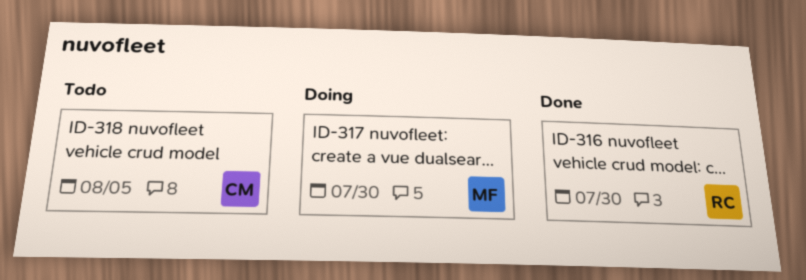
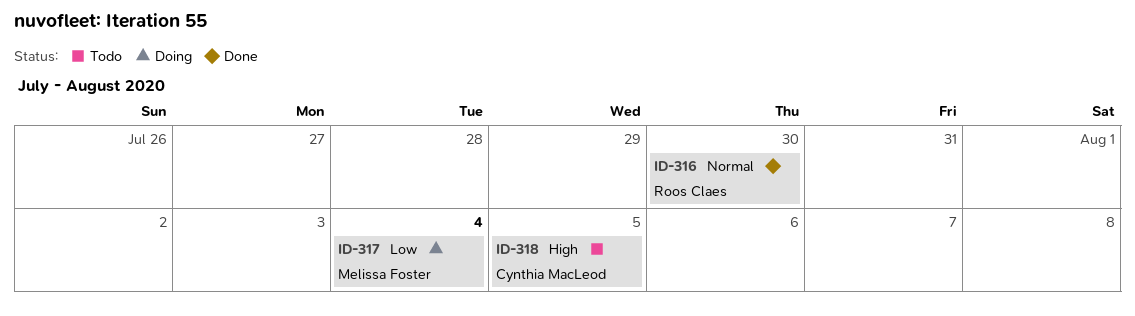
ID-317, due: Jul 30 -> Aug 4

